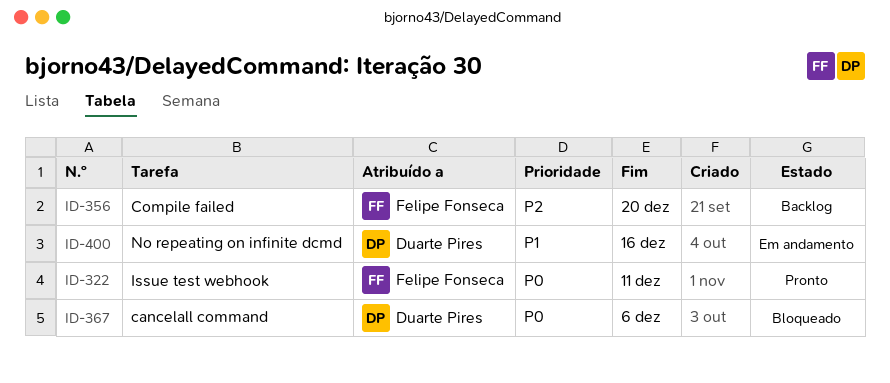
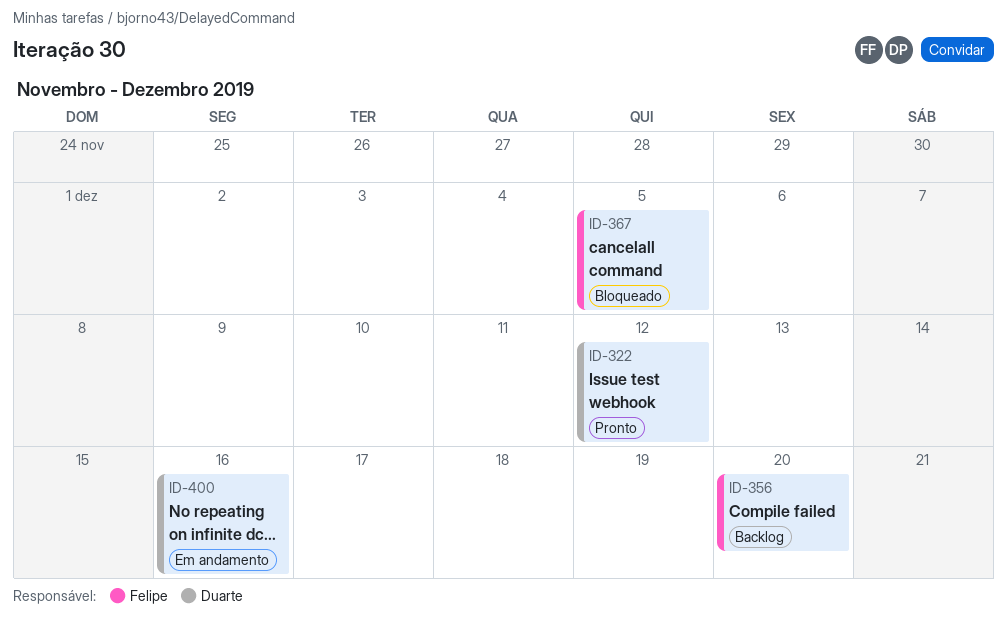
ID-322, owner: Felipe Fonseca -> Duarte Pires
ID-322, due: Dec 11 -> Dec 12
ID-367, owner: Duarte Pires -> Felipe Fonseca
ID-367, due: Dec 6 -> Dec 5

